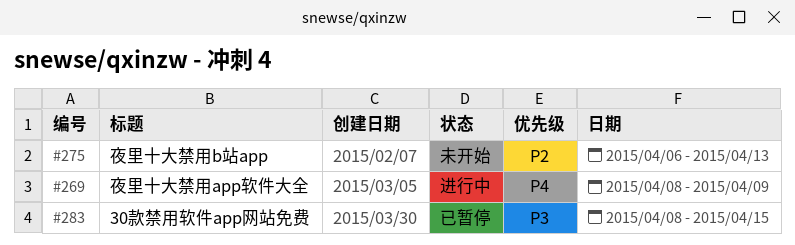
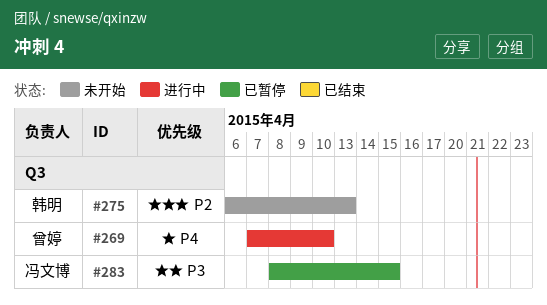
#269, start: Apr 8 -> Apr 7
#269, due: Apr 9 -> Apr 10

